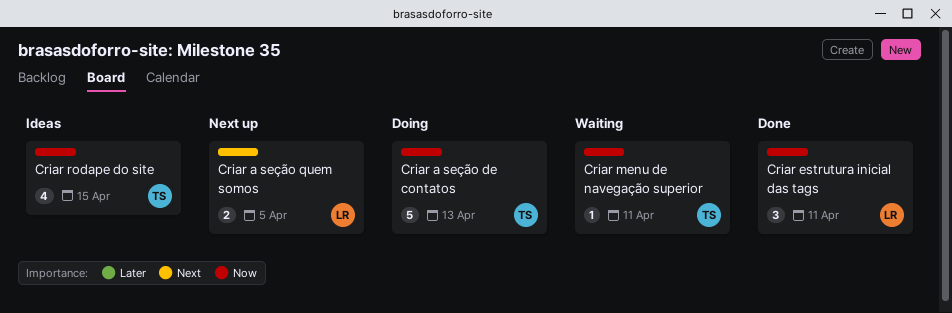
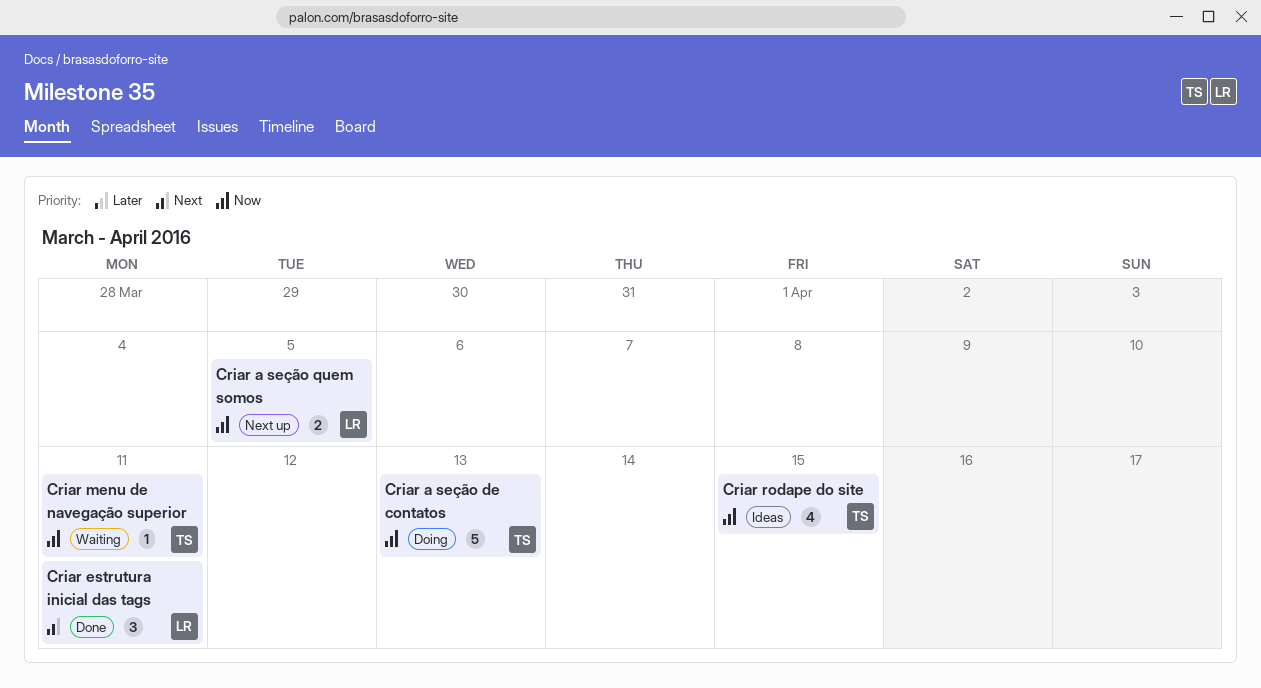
Criar a seção quem somos, priority: Next -> Now
Criar estrutura inicial das tags, priority: Now -> Next

